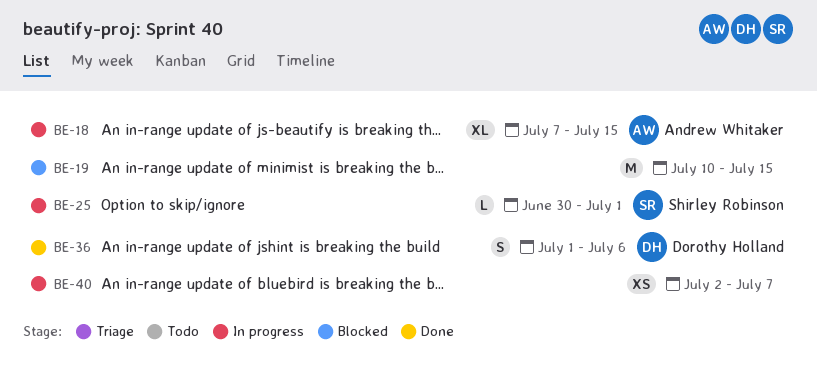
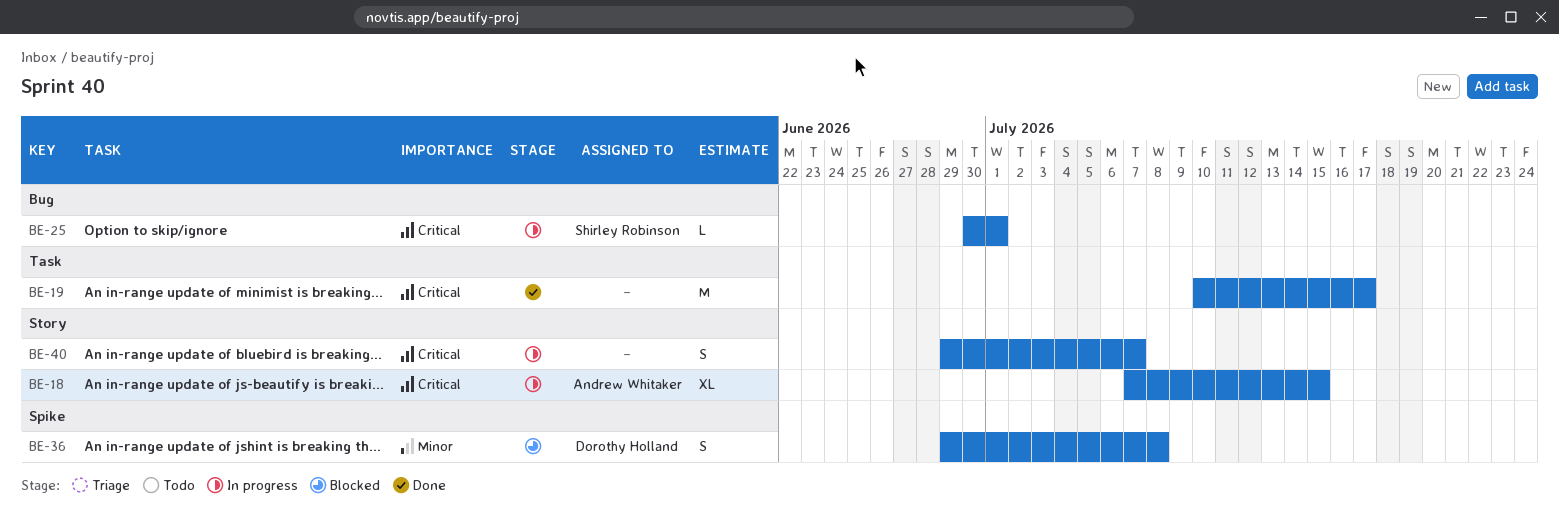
BE-19, status: Blocked -> Done
BE-19, due: Jul 15 -> Jul 17
BE-36, status: Done -> Blocked
BE-36, start: Jul 1 -> Jun 29
BE-36, due: Jul 6 -> Jul 8
BE-40, estimate: XS -> S
BE-40, start: Jul 2 -> Jun 29

